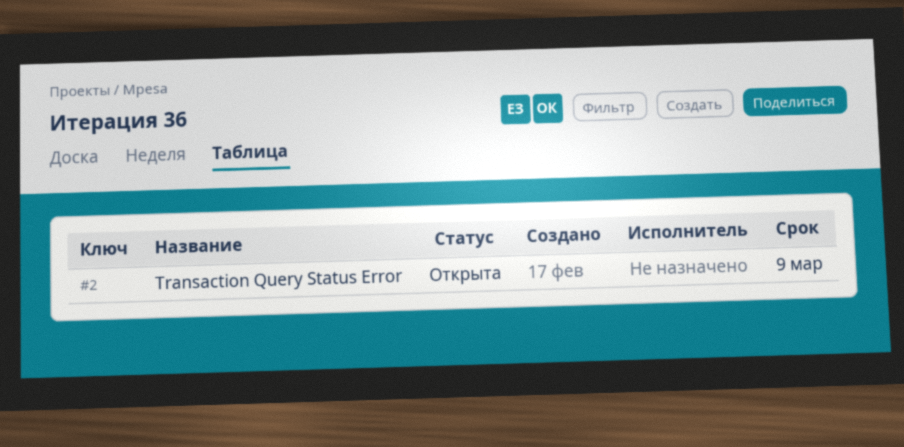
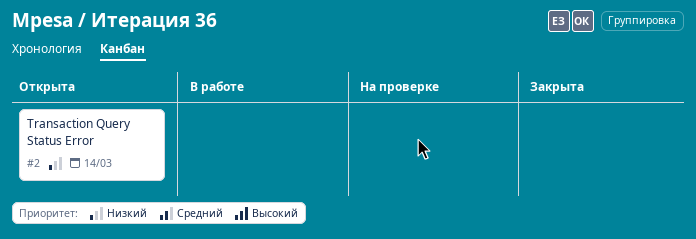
#2, due: Mar 9 -> Mar 14

